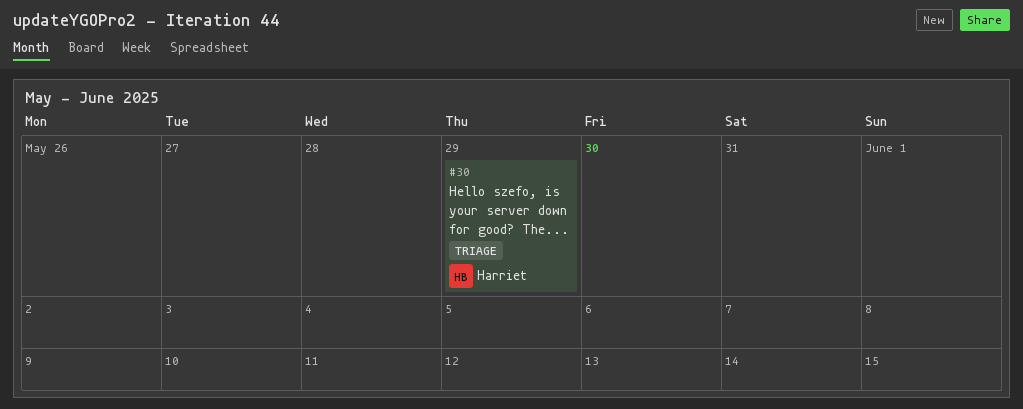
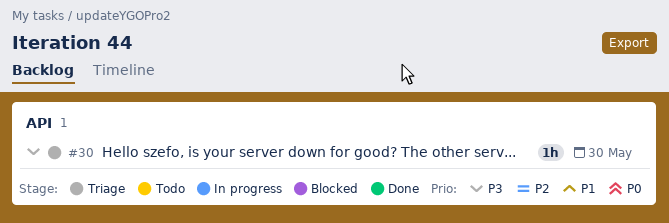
#30, due: May 29 -> May 30

